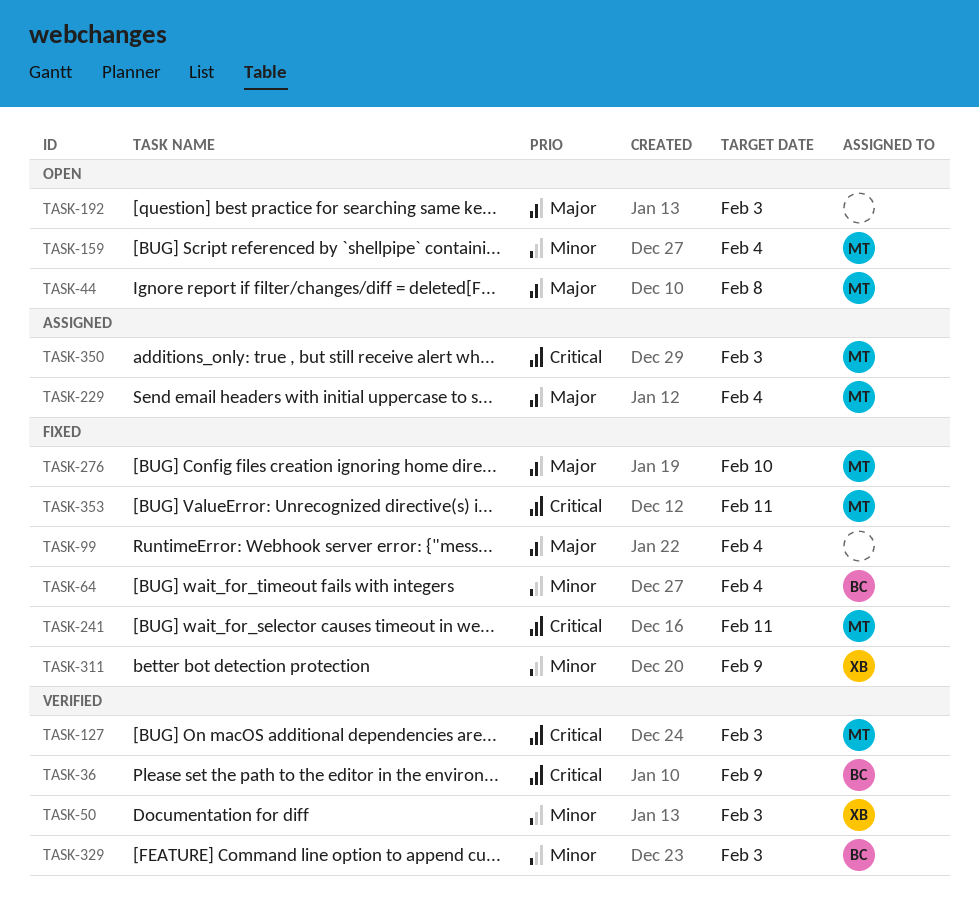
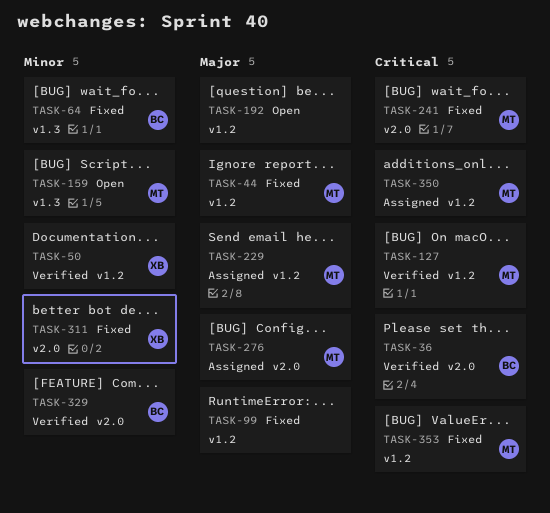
TASK-44, status: Open -> Fixed
TASK-276, status: Fixed -> Assigned

